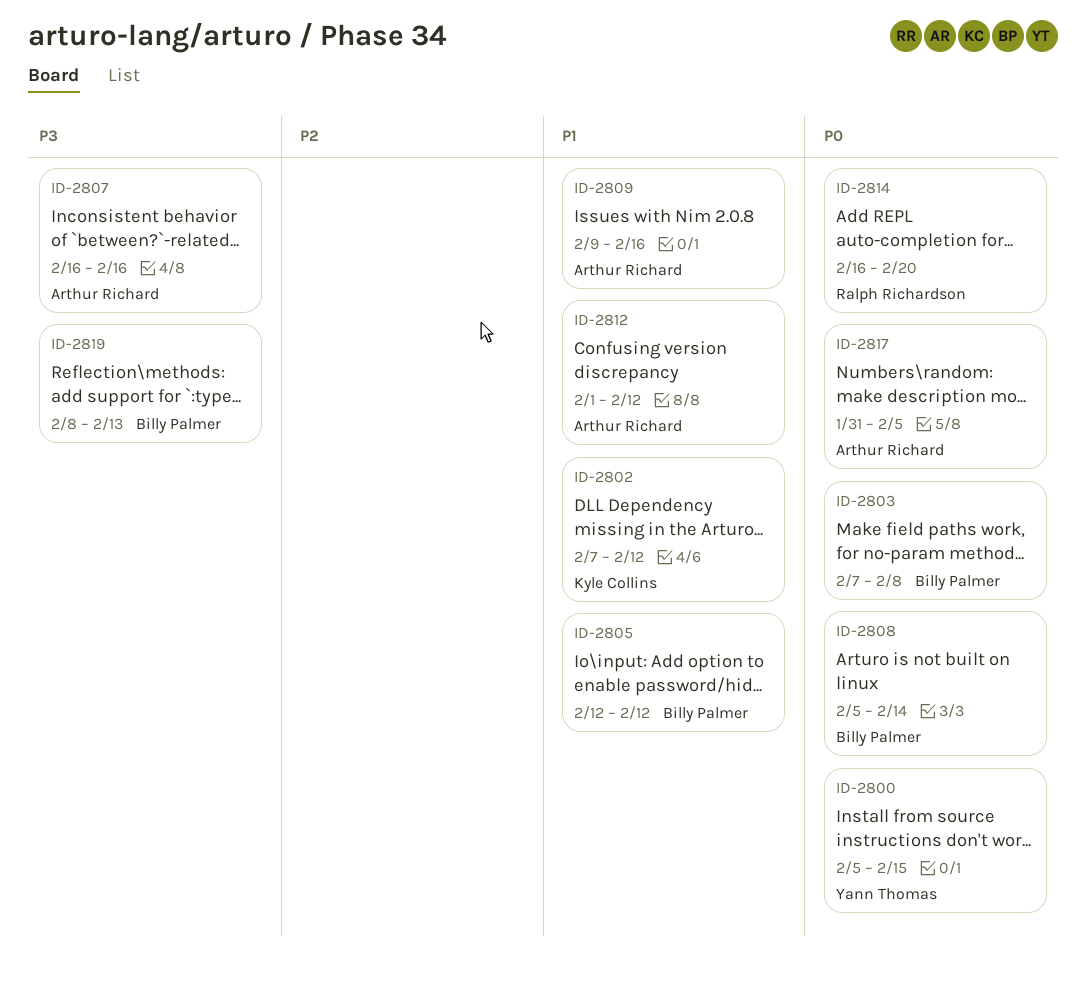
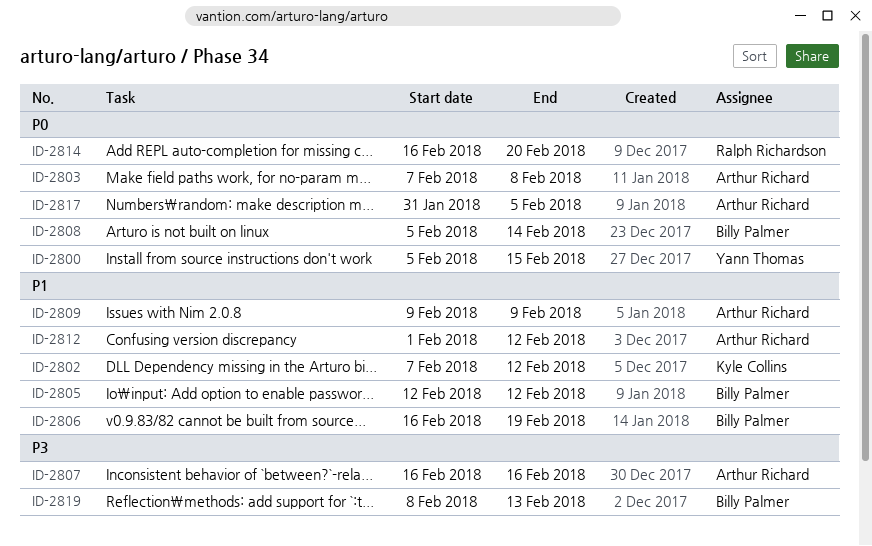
ID-2803, owner: Billy Palmer -> Arthur Richard
ID-2806: none -> present
ID-2809, due: Feb 16 -> Feb 9

